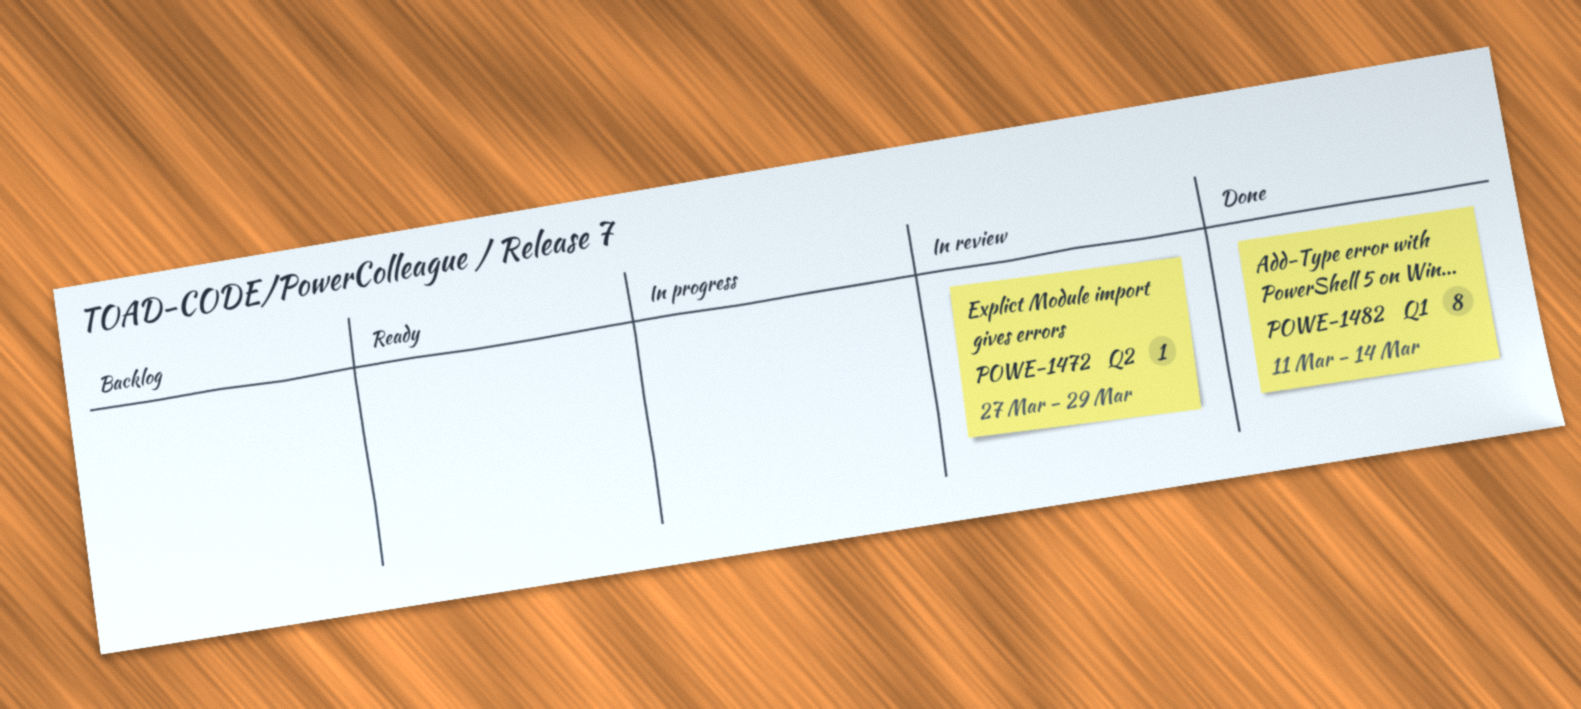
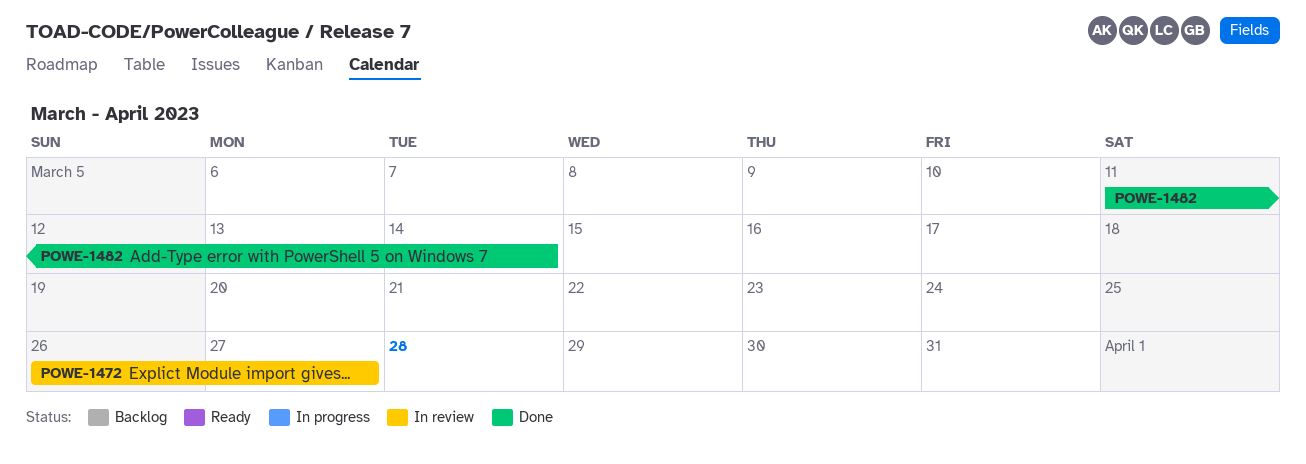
POWE-1472, start: Mar 27 -> Mar 26
POWE-1472, due: Mar 29 -> Mar 27

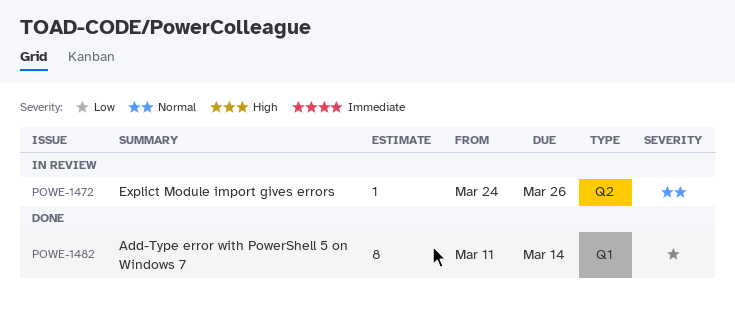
POWE-1472, start: Mar 26 -> Mar 24
POWE-1472, due: Mar 27 -> Mar 26

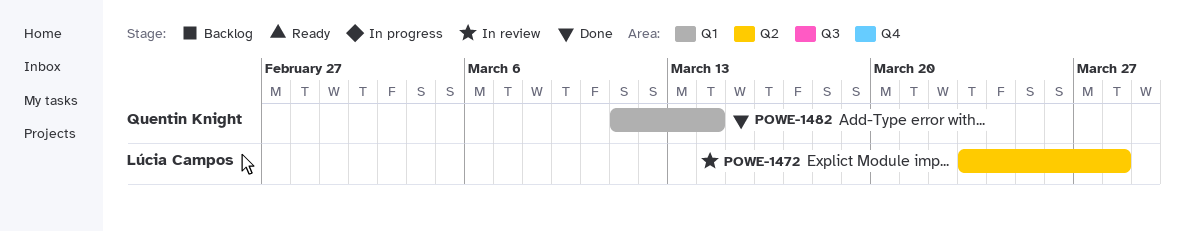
POWE-1472, start: Mar 24 -> Mar 23
POWE-1472, due: Mar 26 -> Mar 28

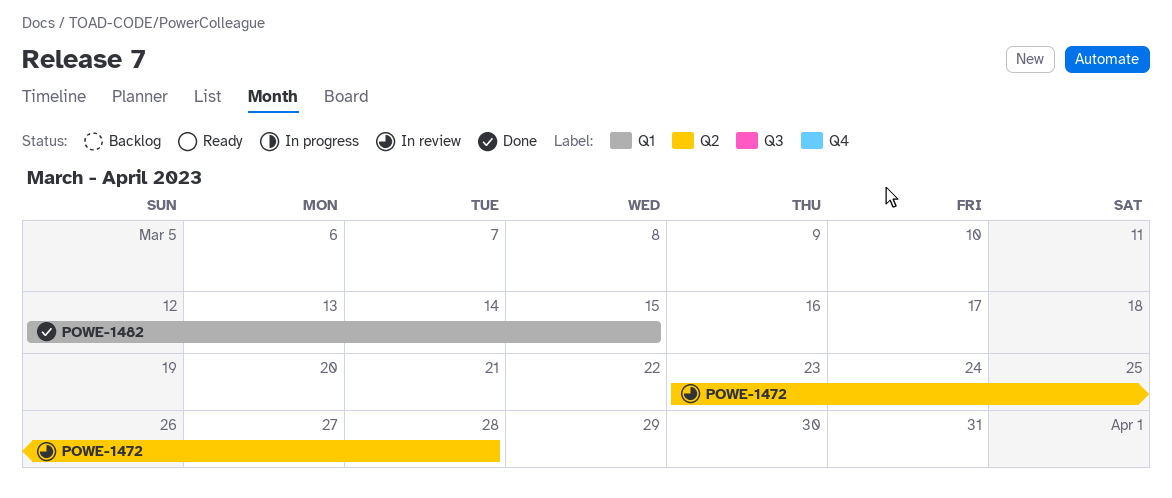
POWE-1482, start: Mar 11 -> Mar 12
POWE-1482, due: Mar 14 -> Mar 15

